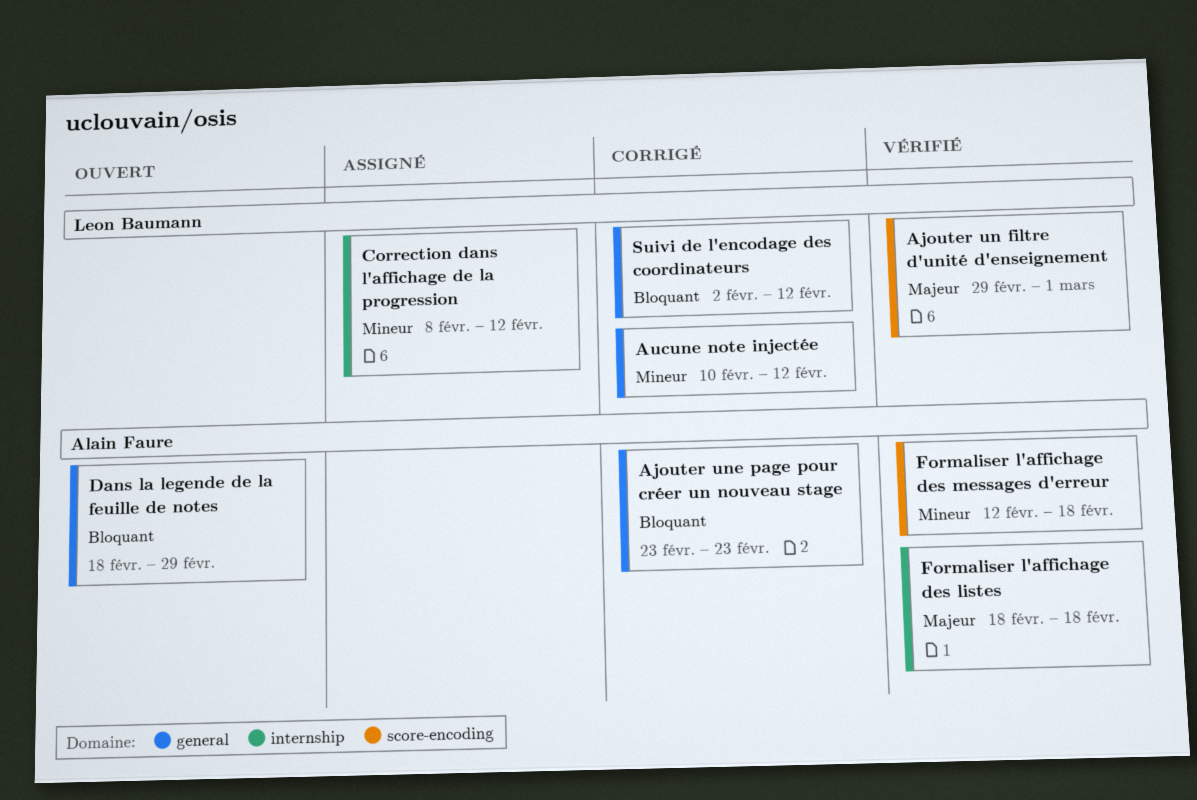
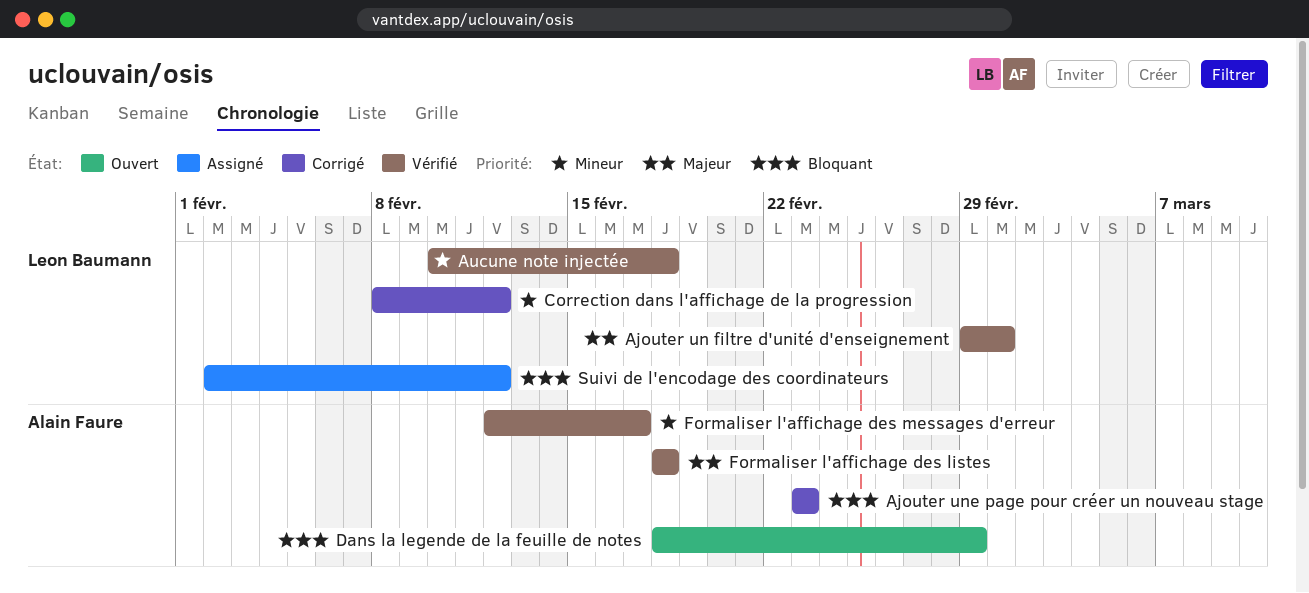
Aucune note injectée, status: Corrigé -> Vérifié
Aucune note injectée, due: Feb 12 -> Feb 18
Correction dans l'affichage de la progression, status: Assigné -> Corrigé
Formaliser l'affichage des messages d'erreur, due: Feb 18 -> Feb 17
Suivi de l'encodage des coordinateurs, status: Corrigé -> Assigné

